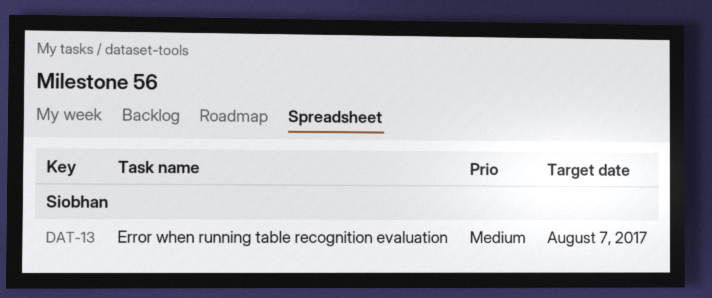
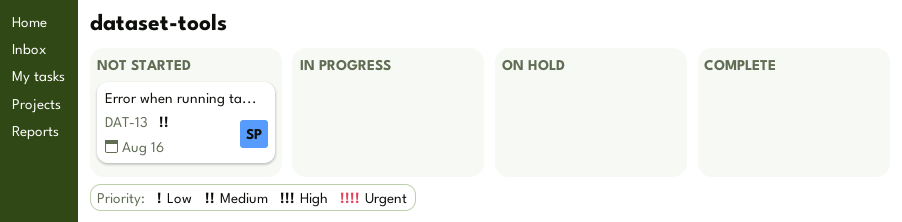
DAT-13, due: Aug 7 -> Aug 16

